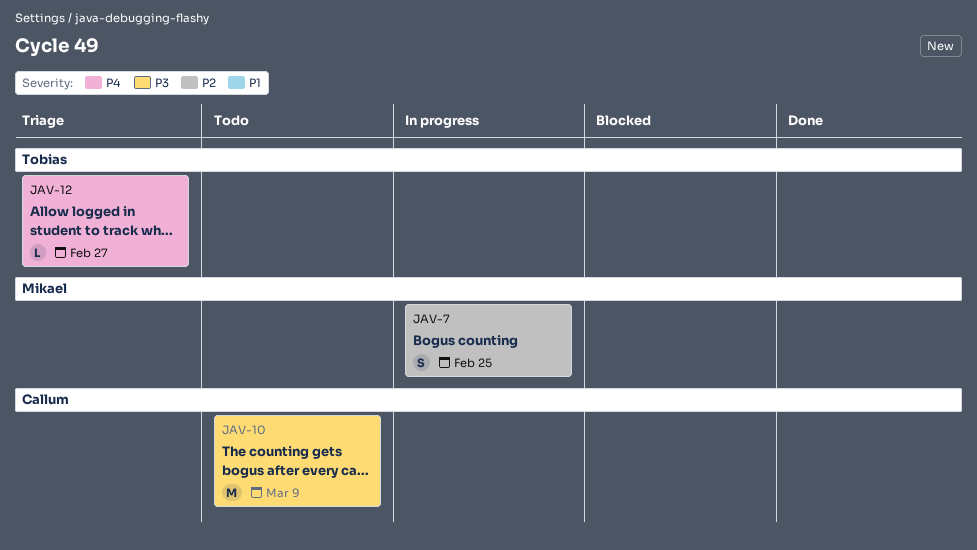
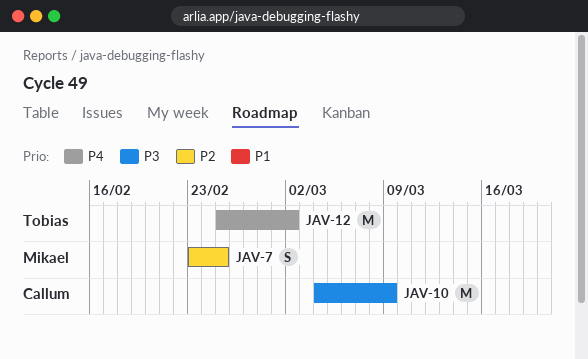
JAV-12, estimate: L -> M
JAV-12, due: Feb 27 -> Mar 2

